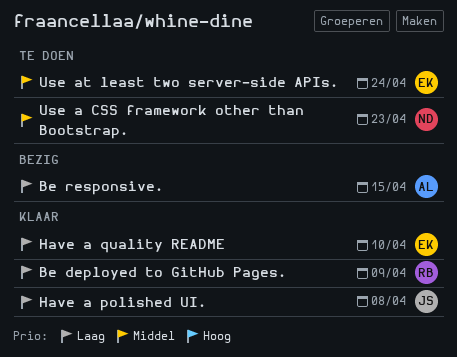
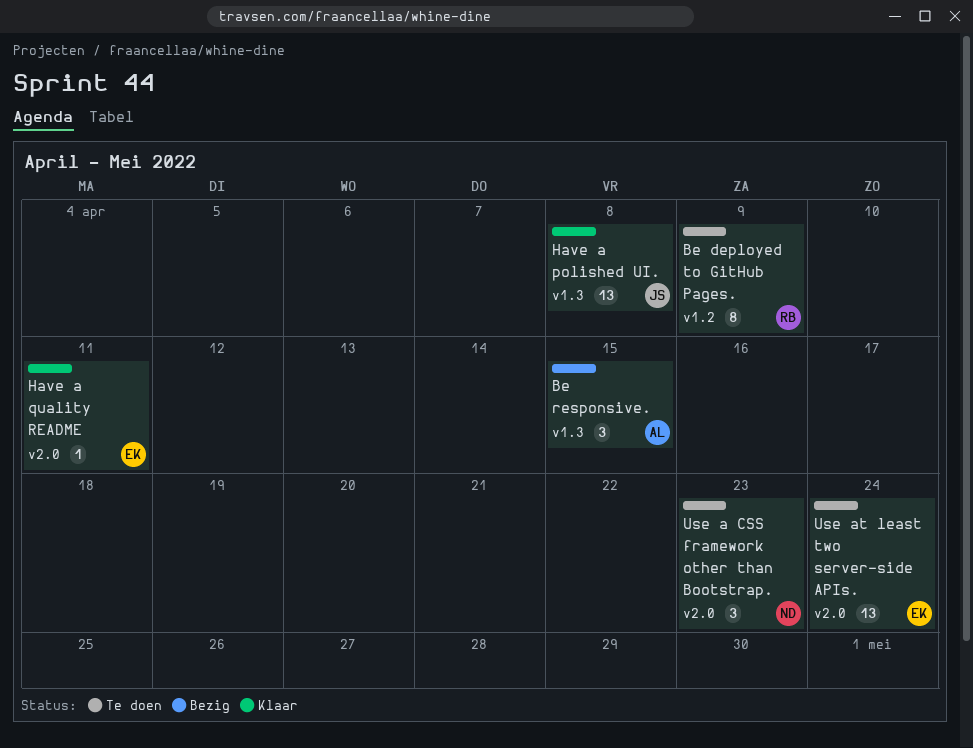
Be deployed to GitHub Pages., status: Klaar -> Te doen
Have a quality README, due: Apr 10 -> Apr 11

